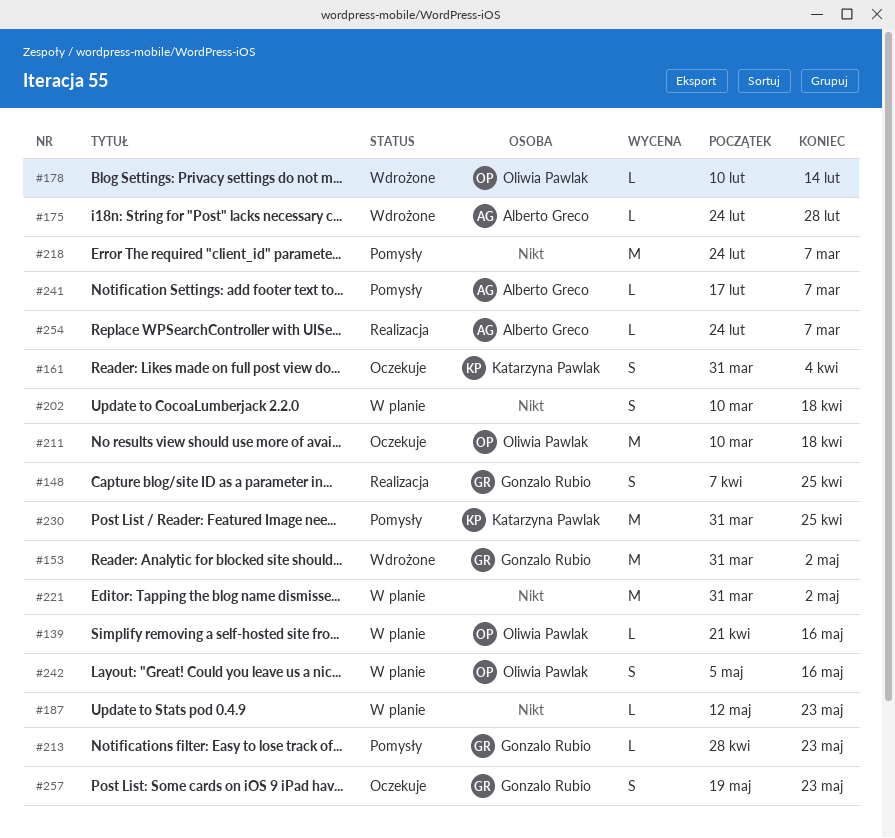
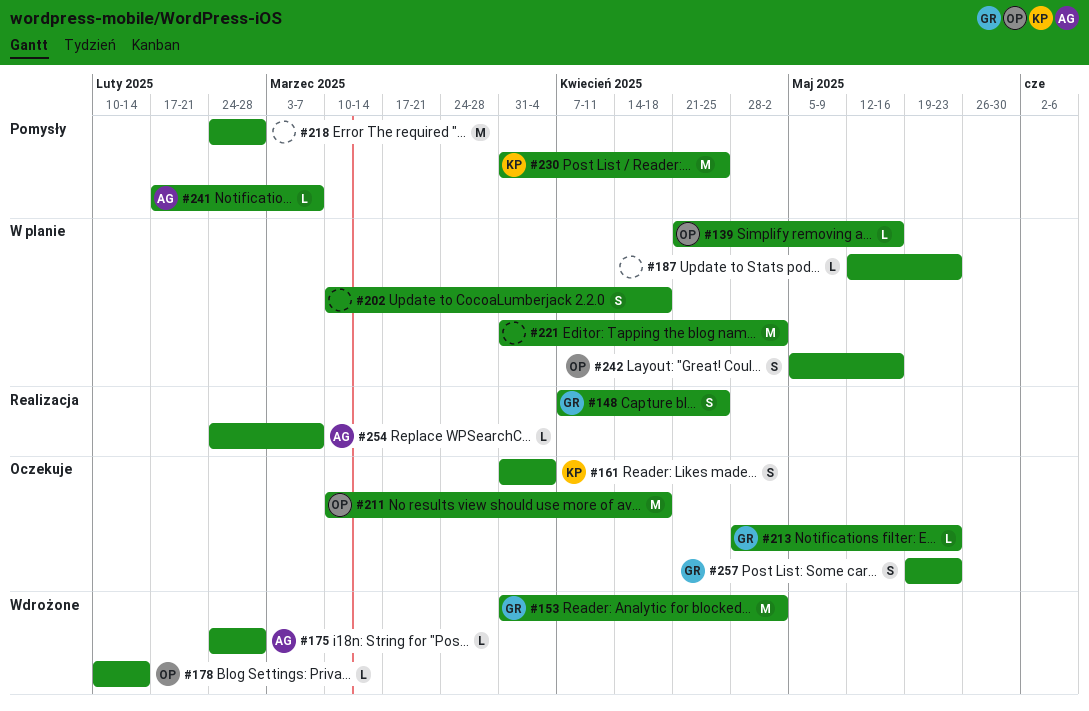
#213, status: Pomysły -> Oczekuje
#218, due: Mar 7 -> Feb 28

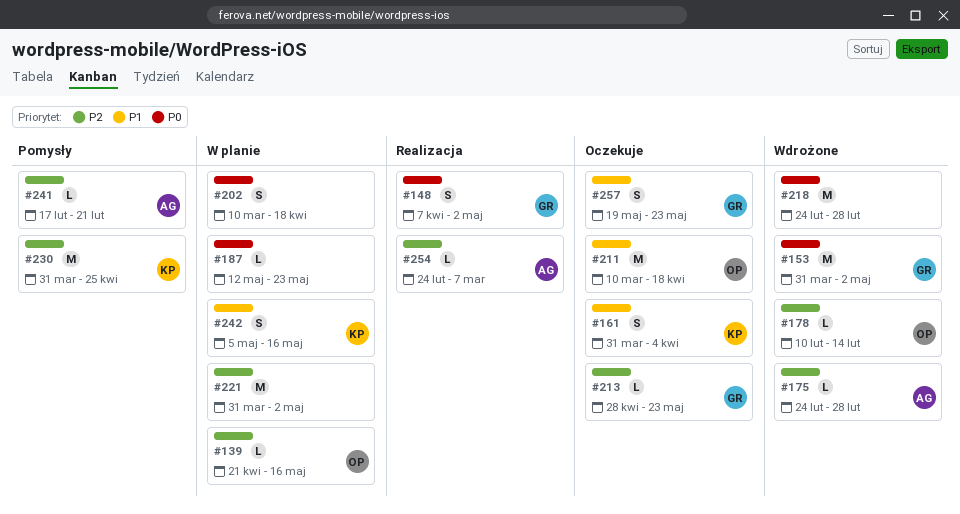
#148, due: Apr 25 -> May 2
#218, status: Pomysły -> Wdrożone
#241, due: Mar 7 -> Feb 21
#242, owner: OP -> KP

